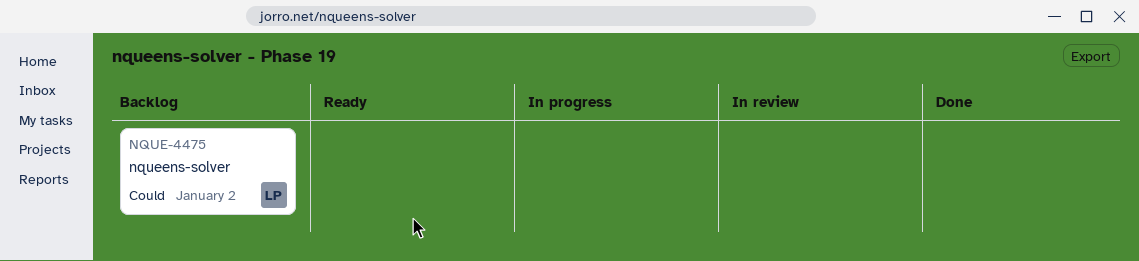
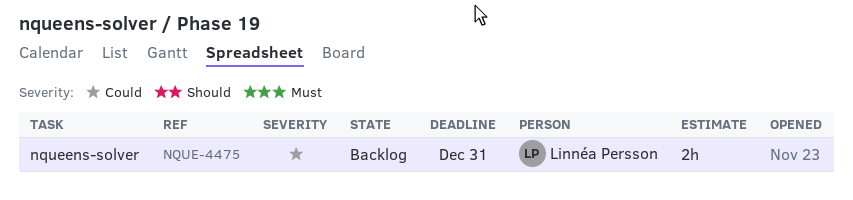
NQUE-4475, due: Jan 2 -> Dec 31

